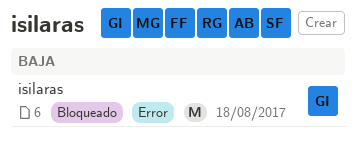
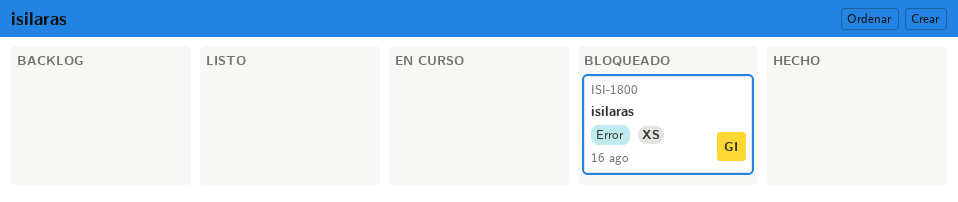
isilaras, estimate: M -> XS
isilaras, due: Aug 18 -> Aug 16

